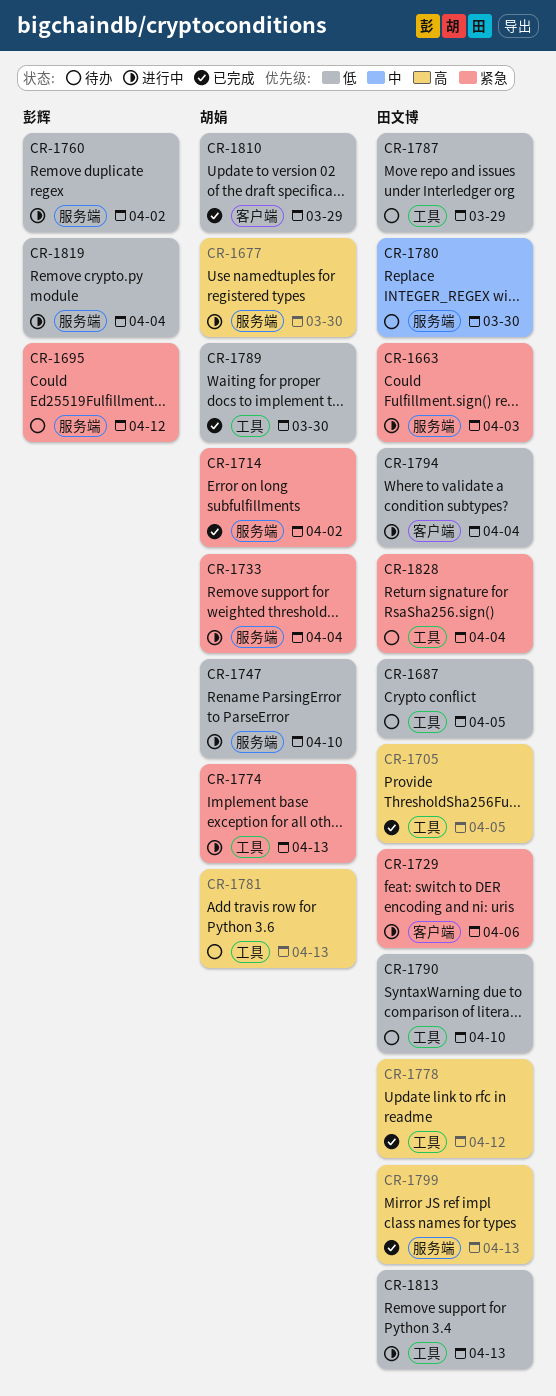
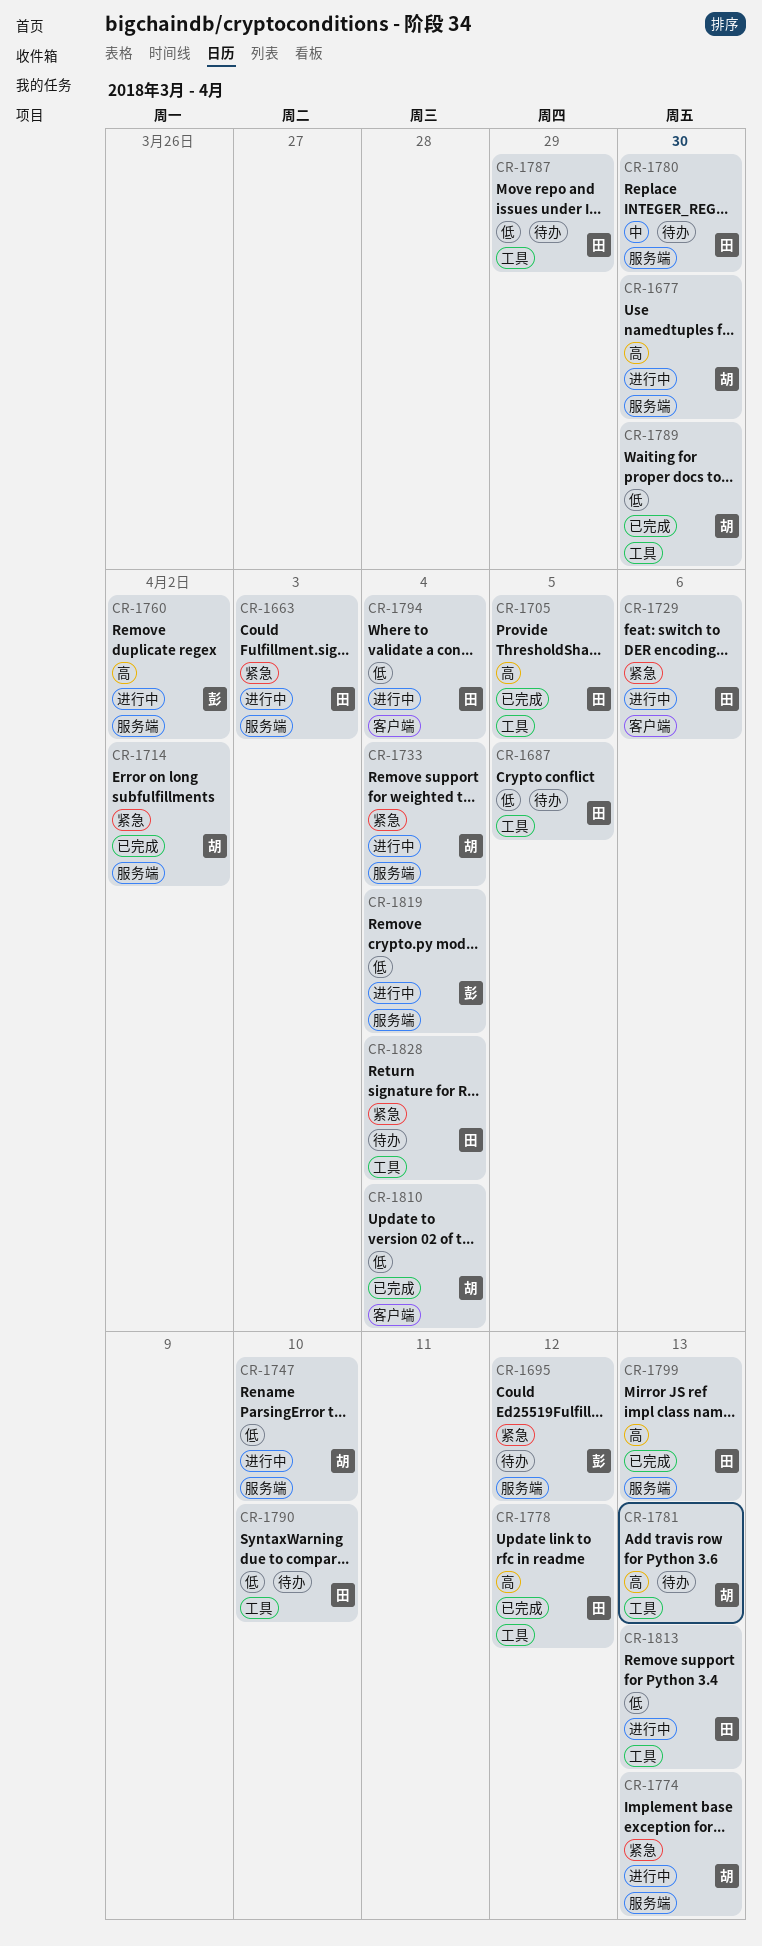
CR-1760, priority: 低 -> 高
CR-1774, label: 工具 -> 服务端
CR-1810, due: Mar 29 -> Apr 4

